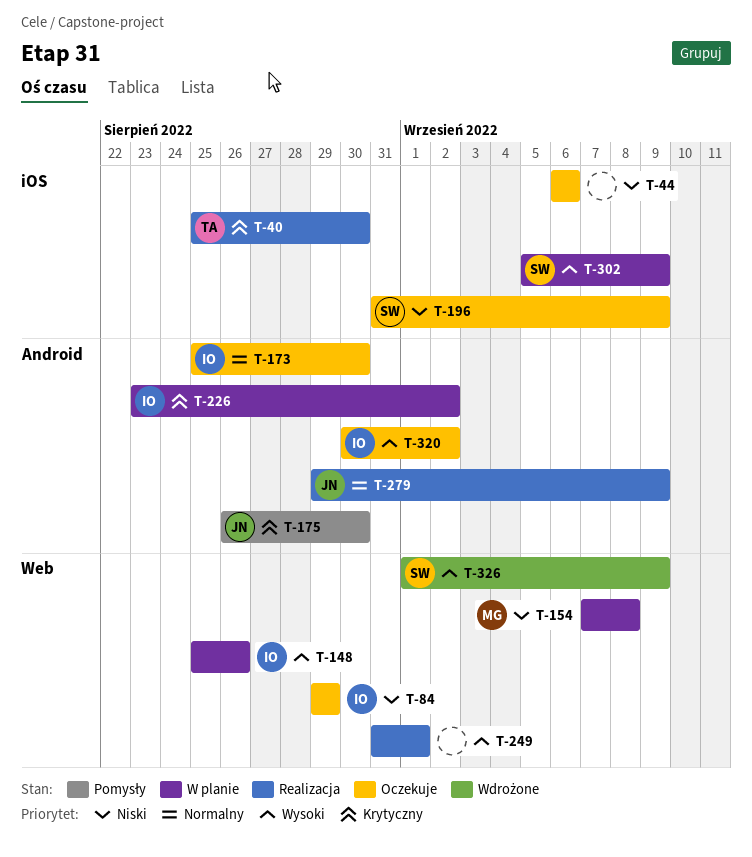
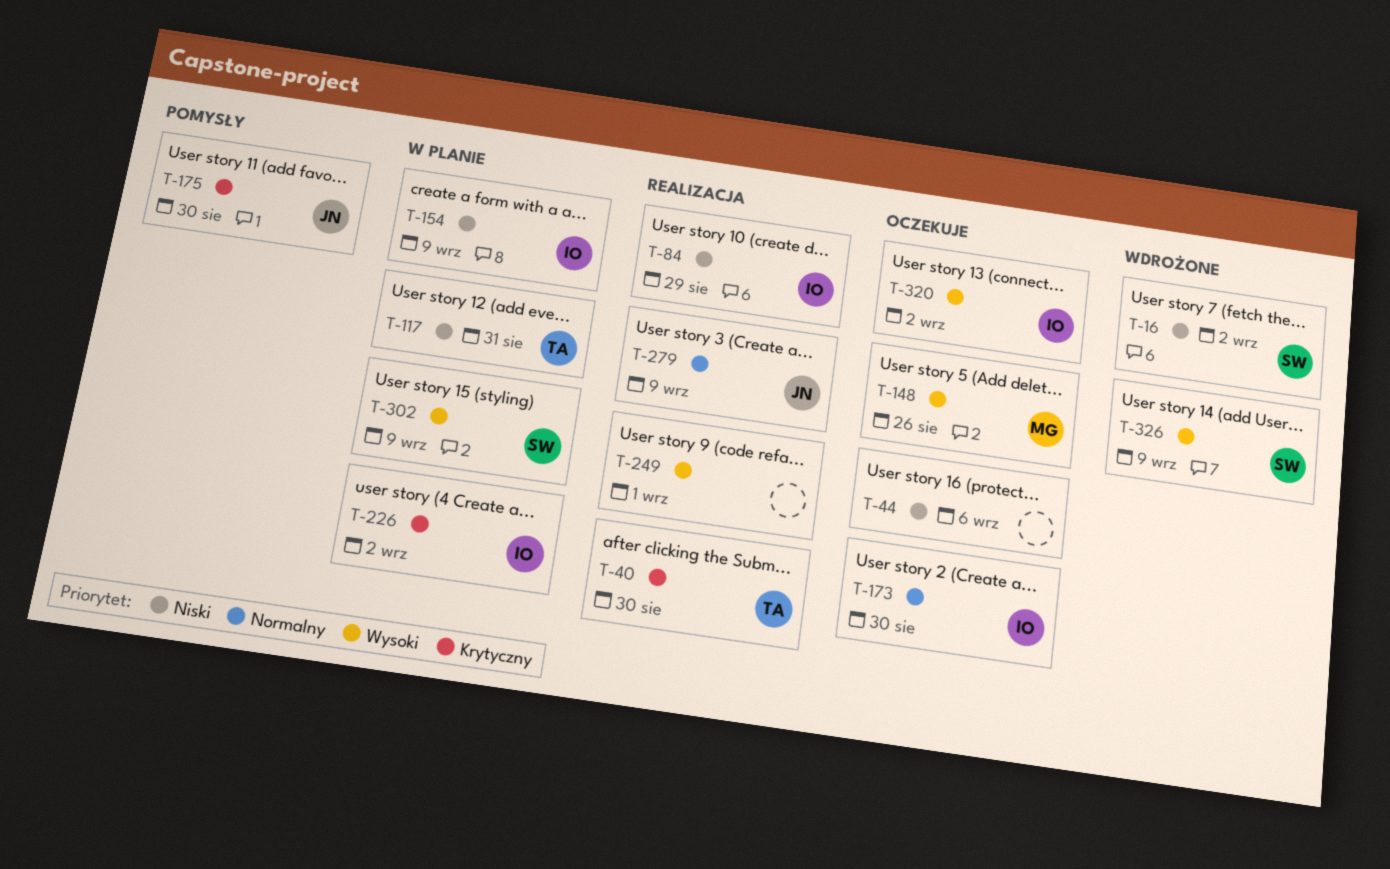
T-16: none -> present
T-84, status: Oczekuje -> Realizacja
T-117: none -> present
T-148, status: W planie -> Oczekuje
T-148, owner: IO -> MG
T-154, owner: MG -> IO
T-154, due: Sep 8 -> Sep 9
T-196: present -> none

